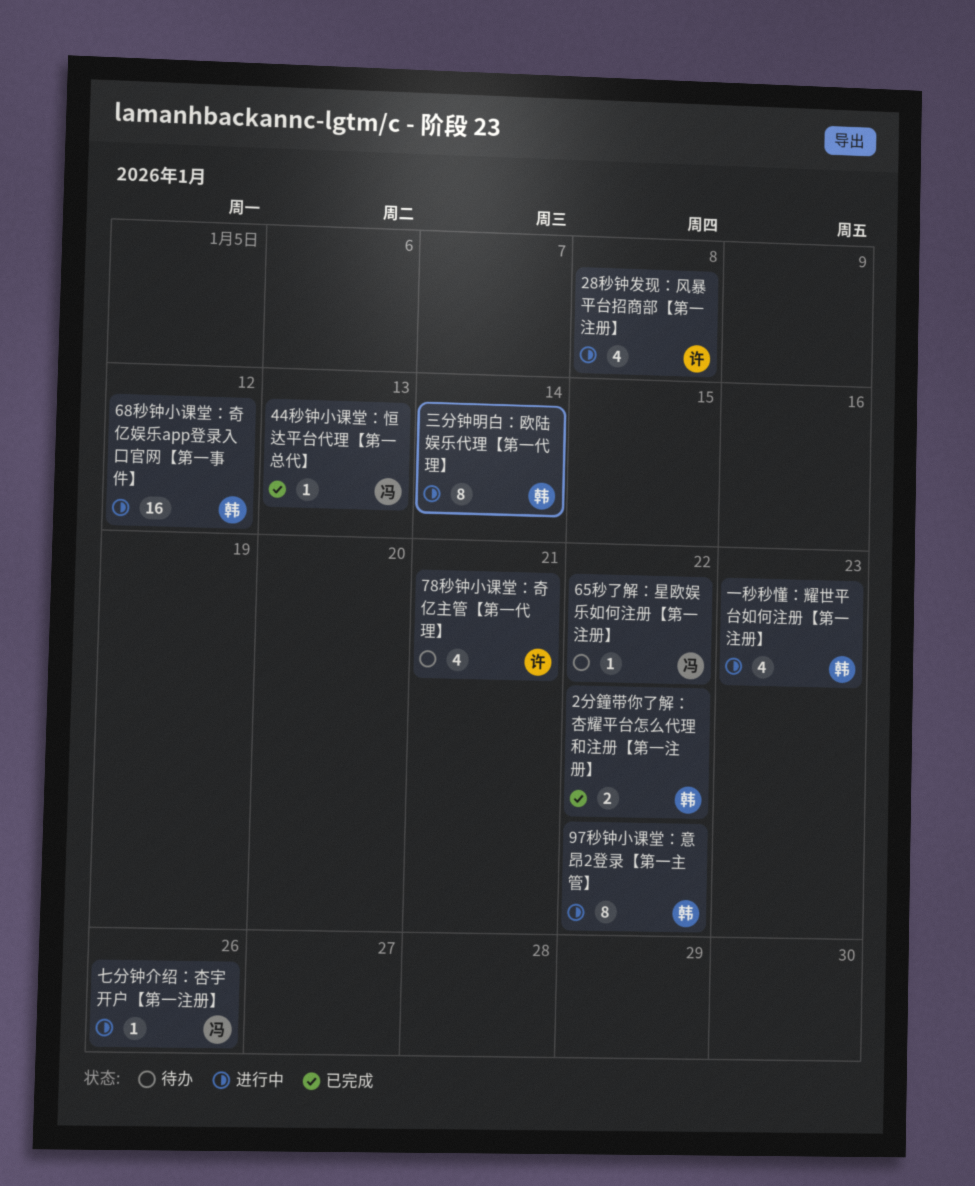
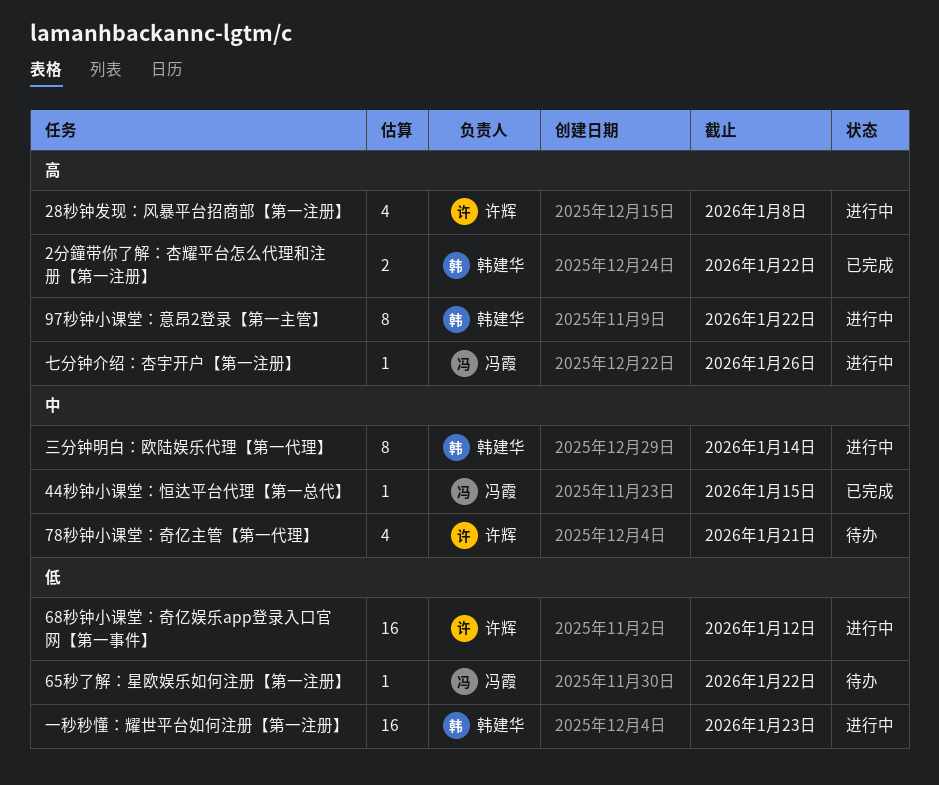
44秒钟小课堂：恒达平台代理【第一总代】, due: Jan 13 -> Jan 15
68秒钟小课堂：奇亿娱乐app登录入口官网【第一事件】, owner: 韩建华 -> 许辉
一秒秒懂：耀世平台如何注册【第一注册】, estimate: 4 -> 16

